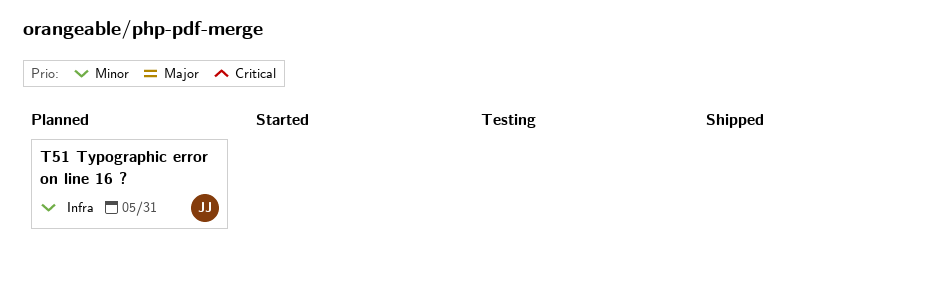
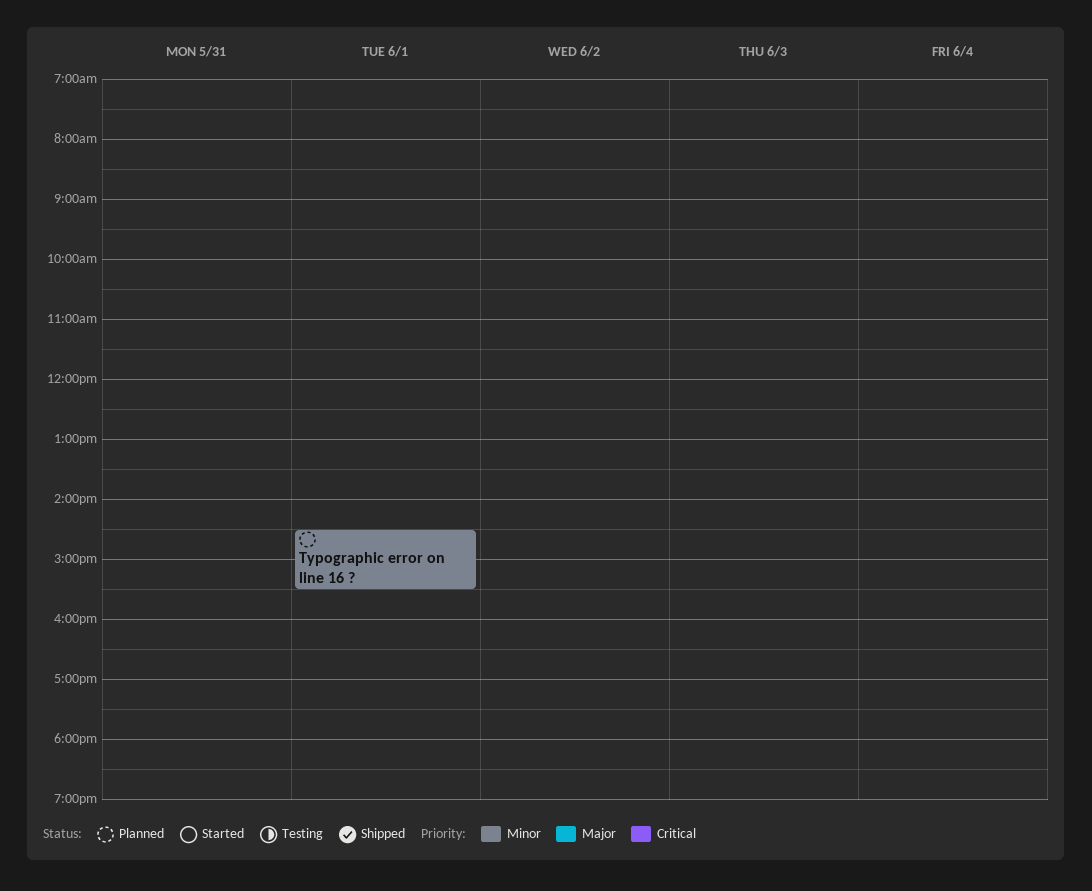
Typographic error on line 16 ?, day: May 31 -> Jun 1

